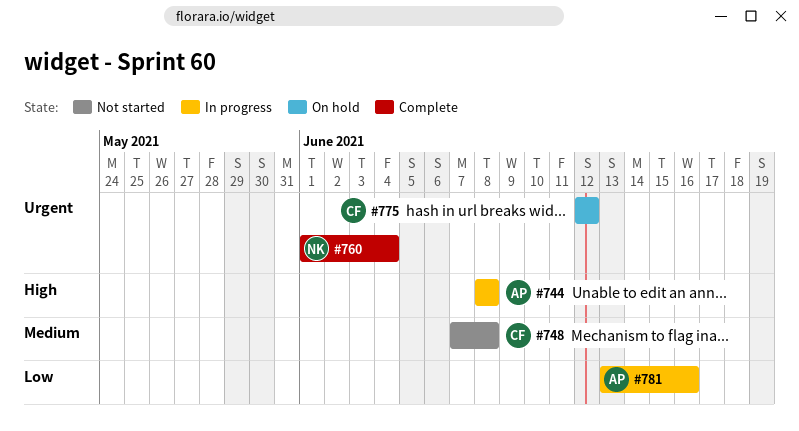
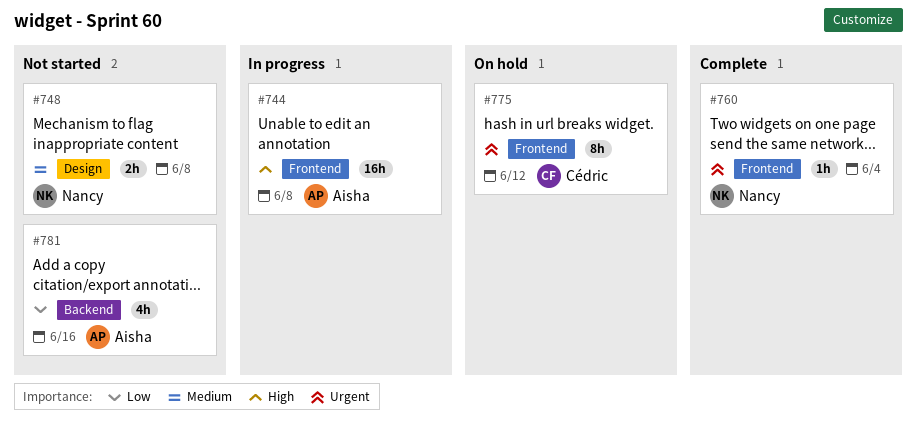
#748, owner: Cédric -> Nancy
#781, status: In progress -> Not started

